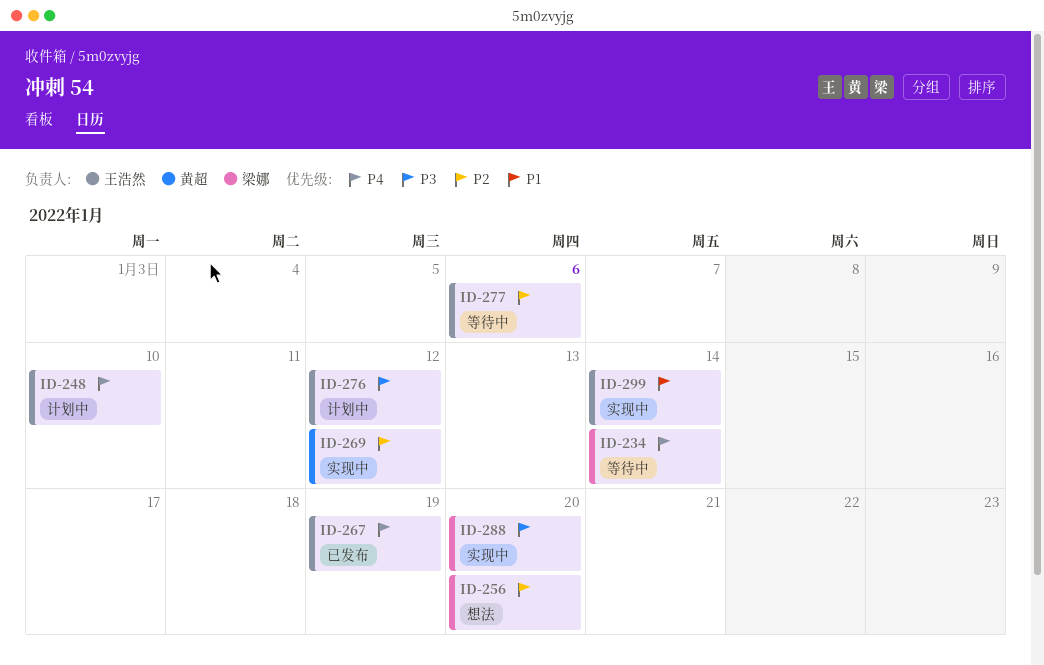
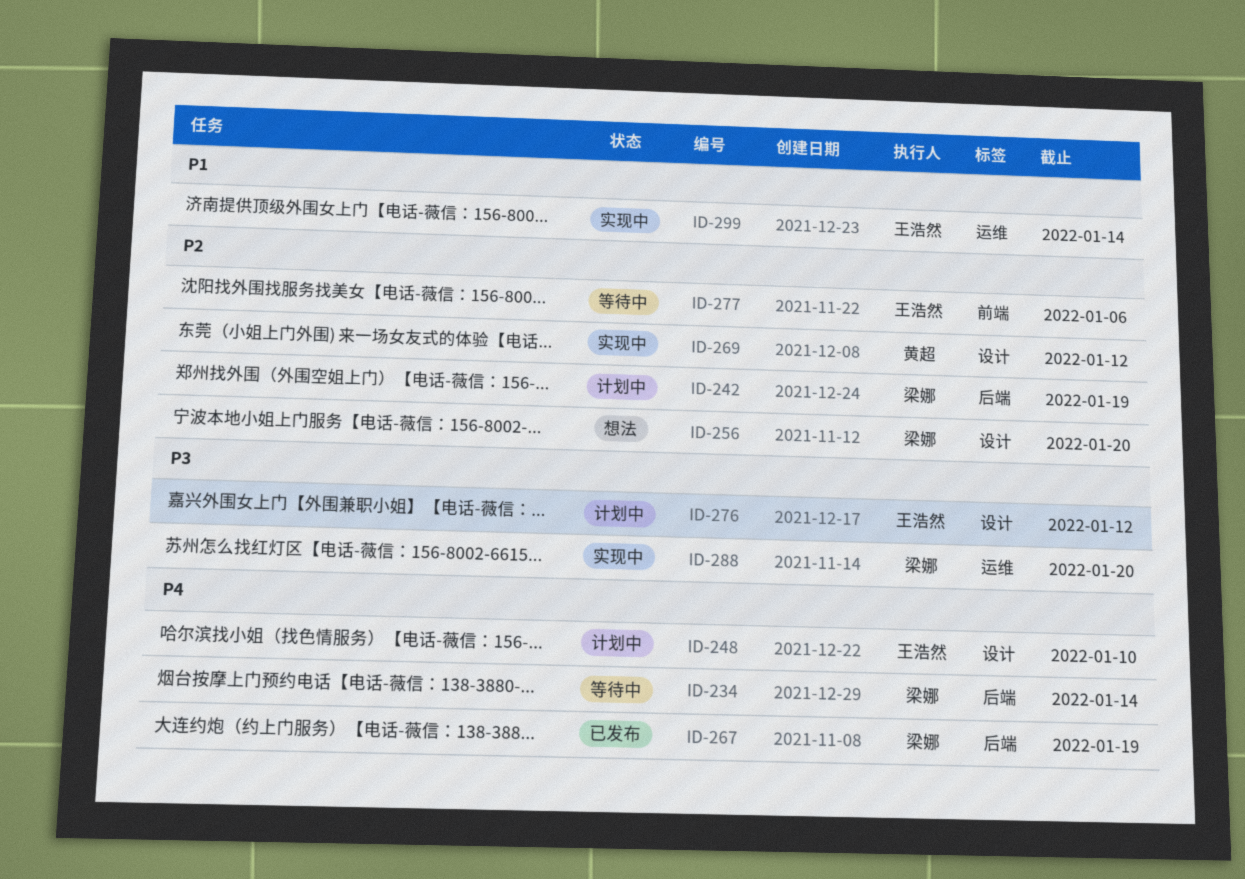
ID-242: none -> present
ID-267, owner: 王浩然 -> 梁娜

